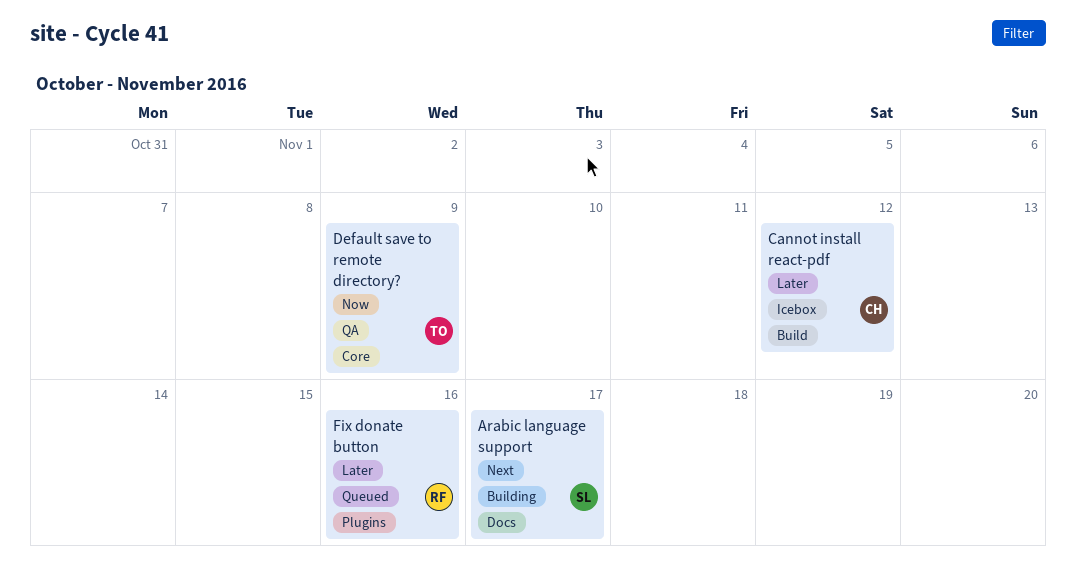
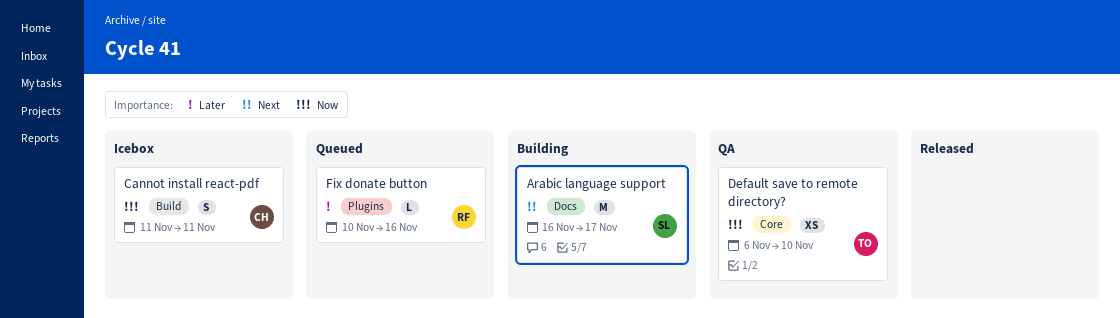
Cannot install react-pdf, priority: Later -> Now
Cannot install react-pdf, due: Nov 12 -> Nov 11
Default save to remote directory?, due: Nov 9 -> Nov 10

